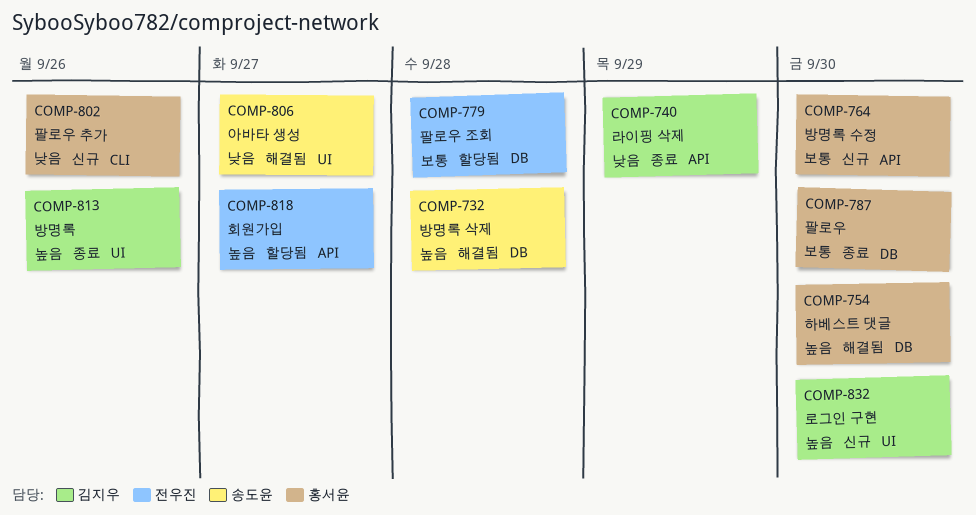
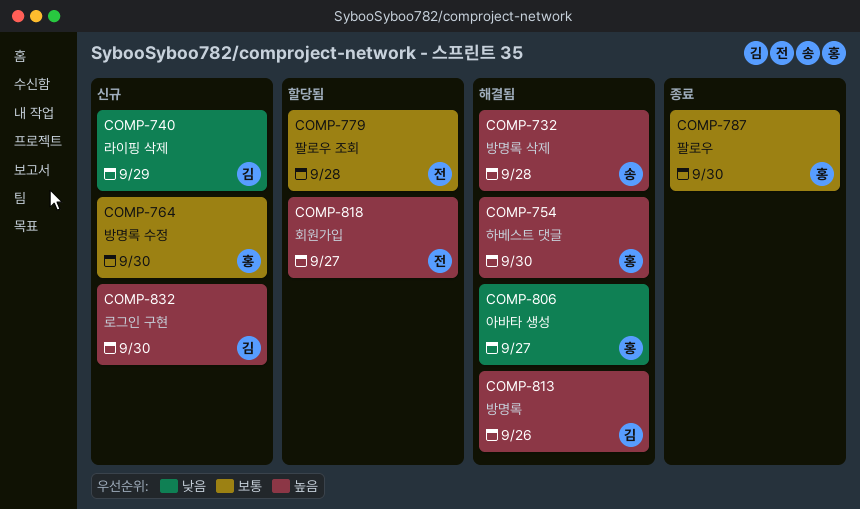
COMP-740, status: 종료 -> 신규
COMP-802: present -> none
COMP-806, owner: 송도윤 -> 홍서윤
COMP-813, status: 종료 -> 해결됨

